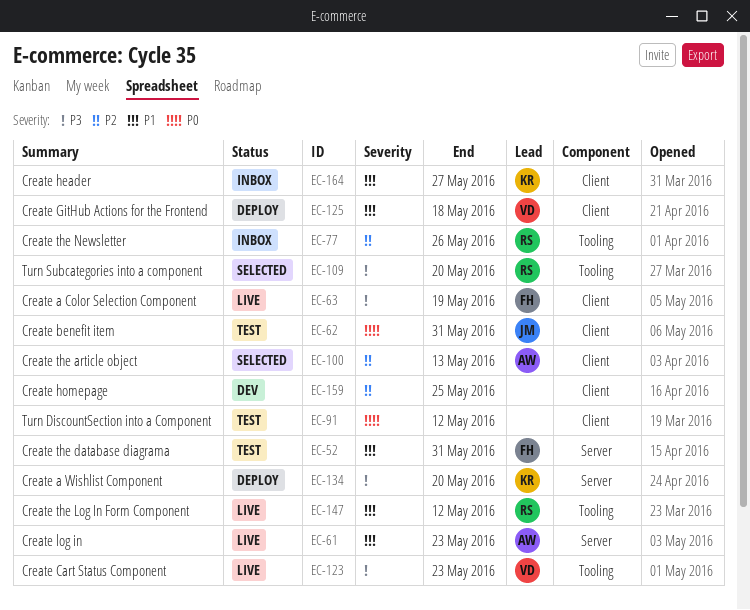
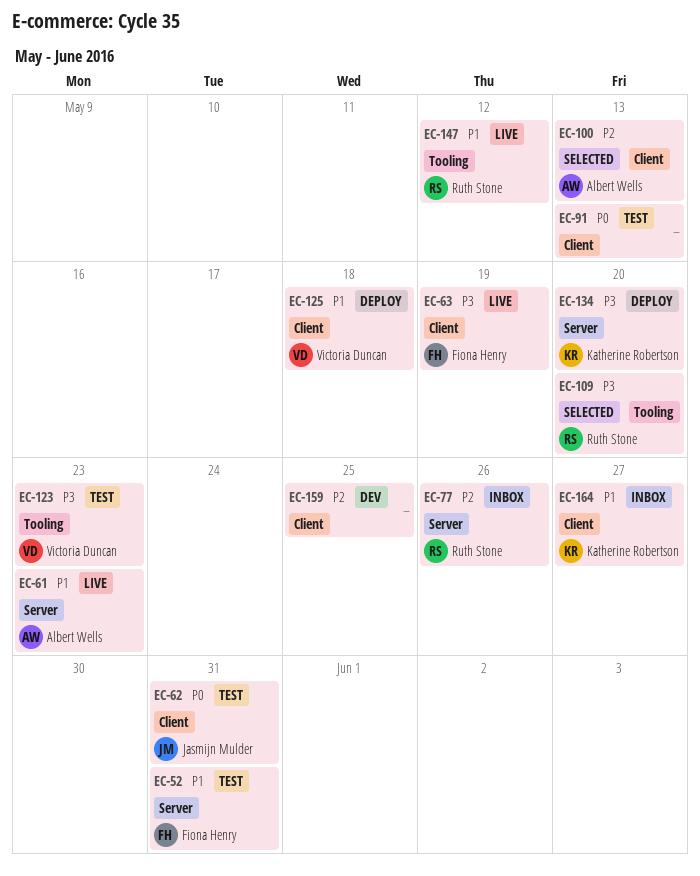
EC-77, label: Tooling -> Server
EC-91, due: May 12 -> May 13
EC-123, status: Live -> Test

